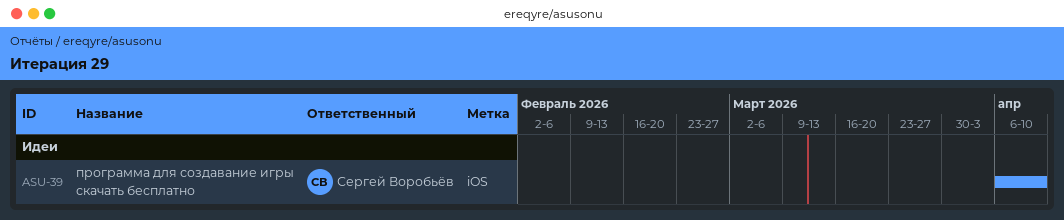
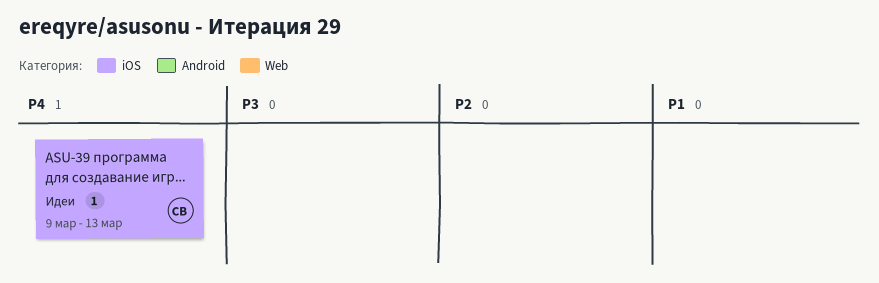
ASU-39, start: Apr 6 -> Mar 9
ASU-39, due: Apr 10 -> Mar 13

